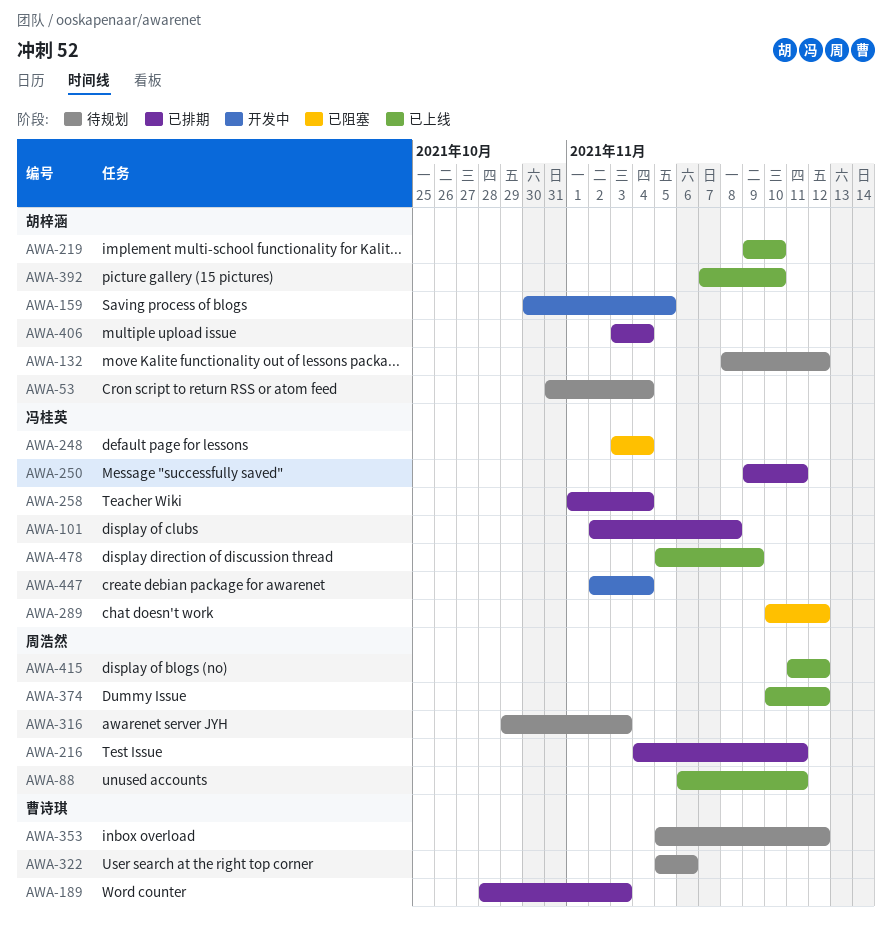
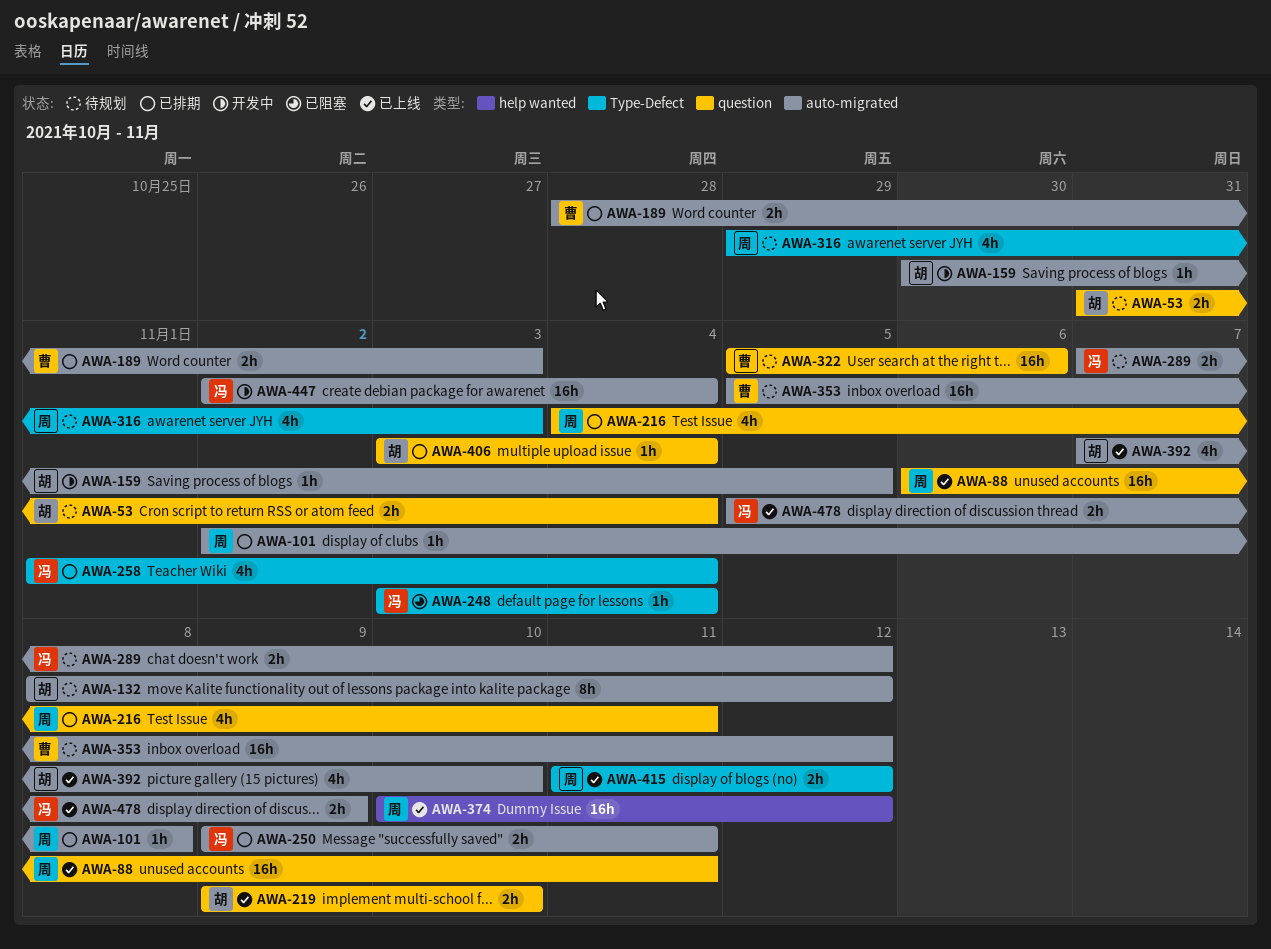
AWA-101, owner: 冯桂英 -> 周浩然
AWA-289, status: 已阻塞 -> 待规划
AWA-289, start: Nov 10 -> Nov 7

